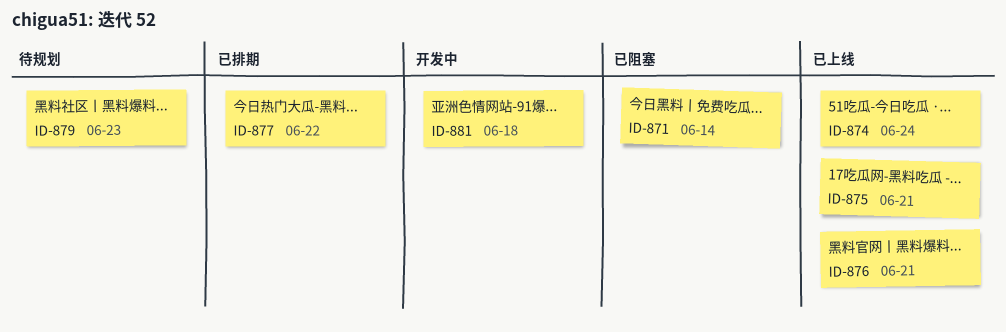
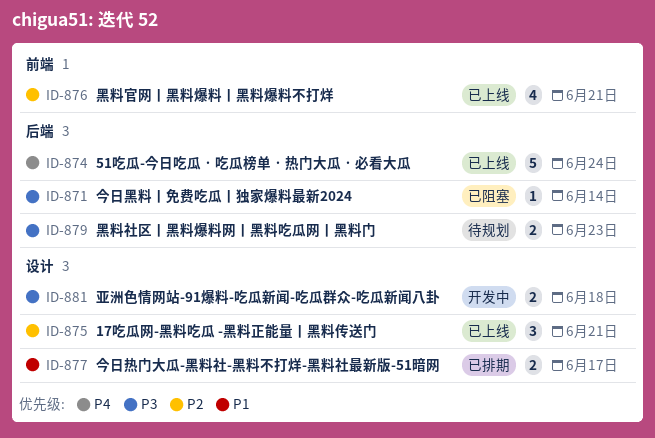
ID-877, due: Jun 22 -> Jun 17

